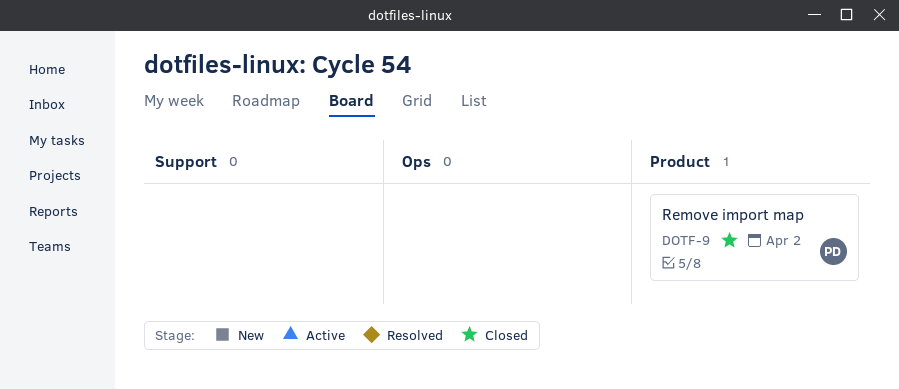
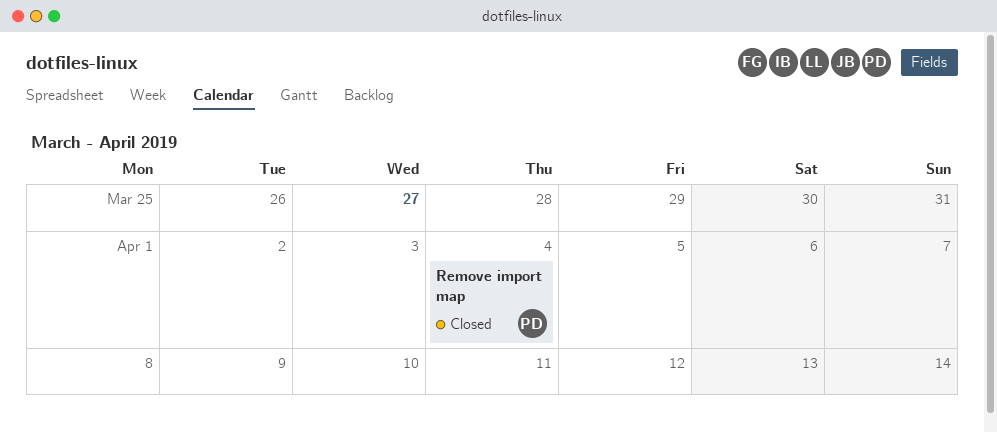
Remove import map, due: Apr 2 -> Apr 4

